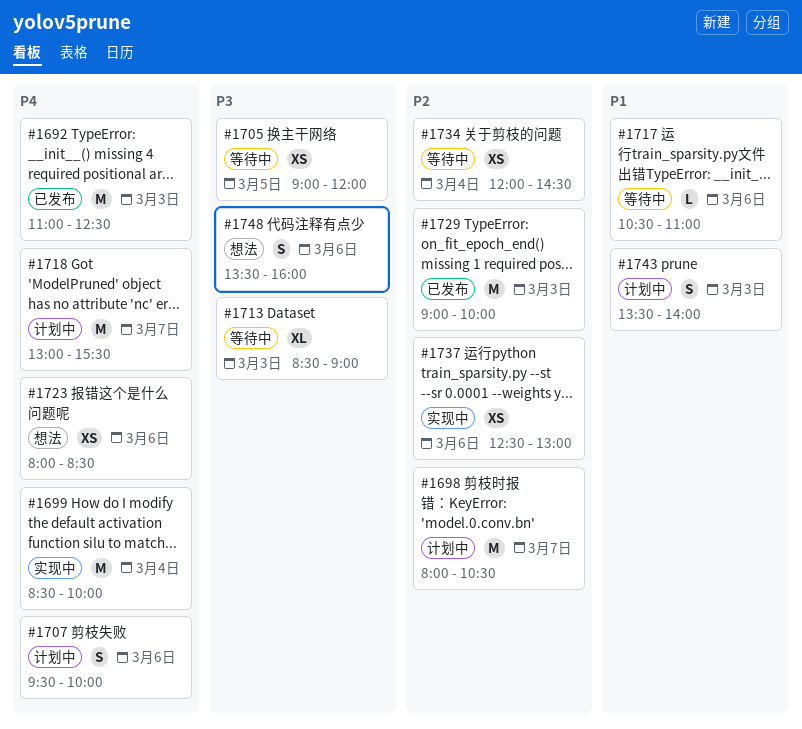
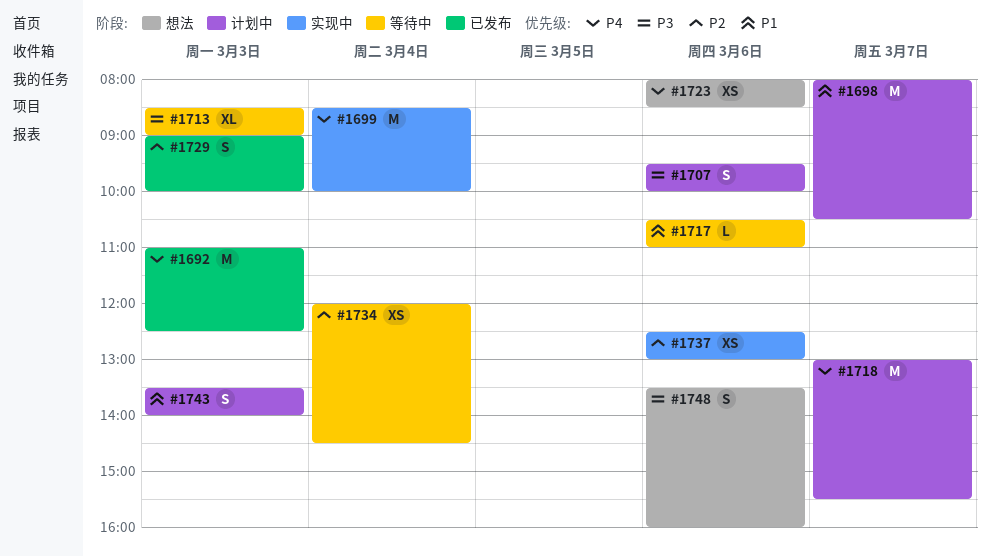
#1698, priority: P2 -> P1
#1705: present -> none
#1707, priority: P4 -> P3
#1729, estimate: M -> S

